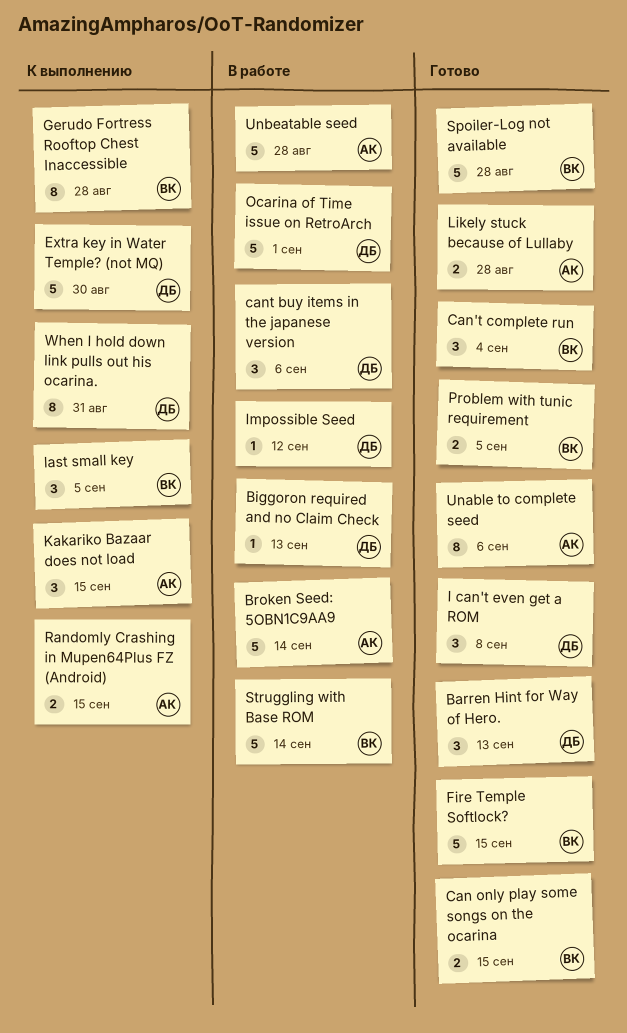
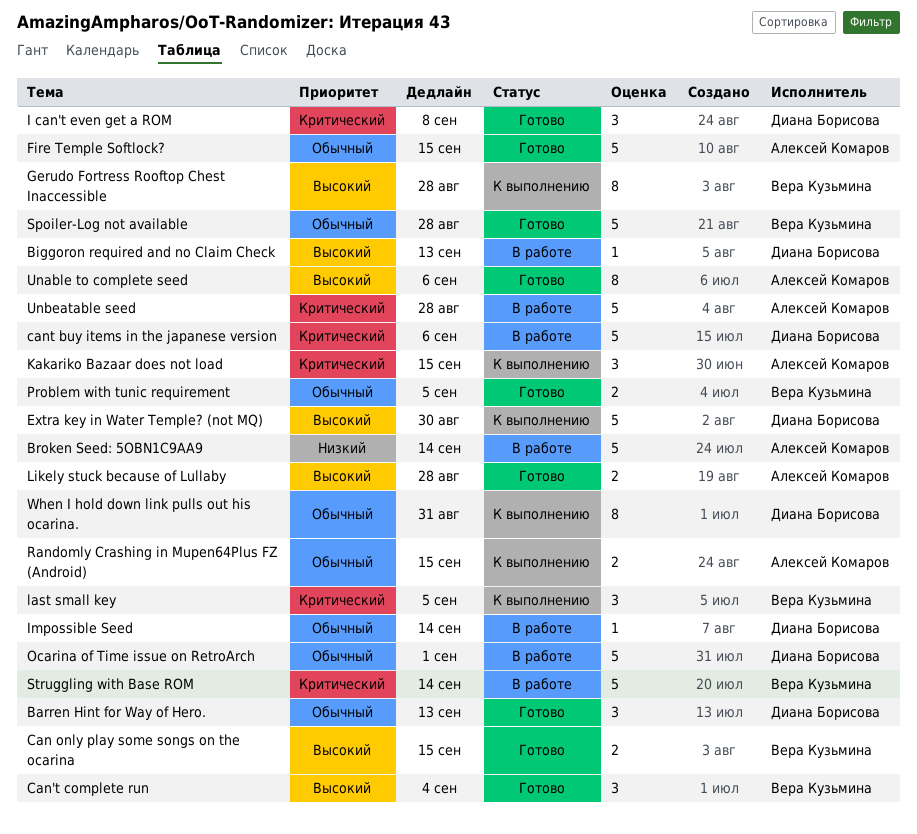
cant buy items in the japanese version, estimate: 3 -> 5
Fire Temple Softlock?, owner: Вера Кузьмина -> Алексей Комаров
Impossible Seed, due: Sep 12 -> Sep 14

